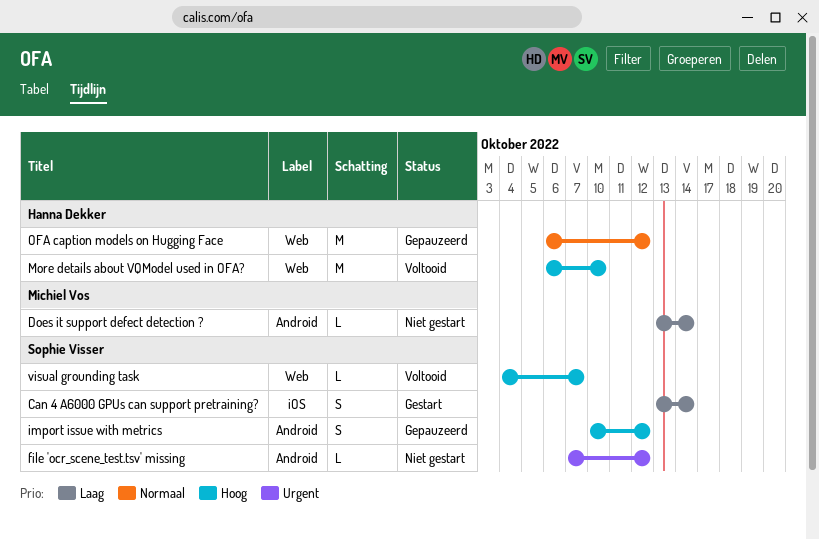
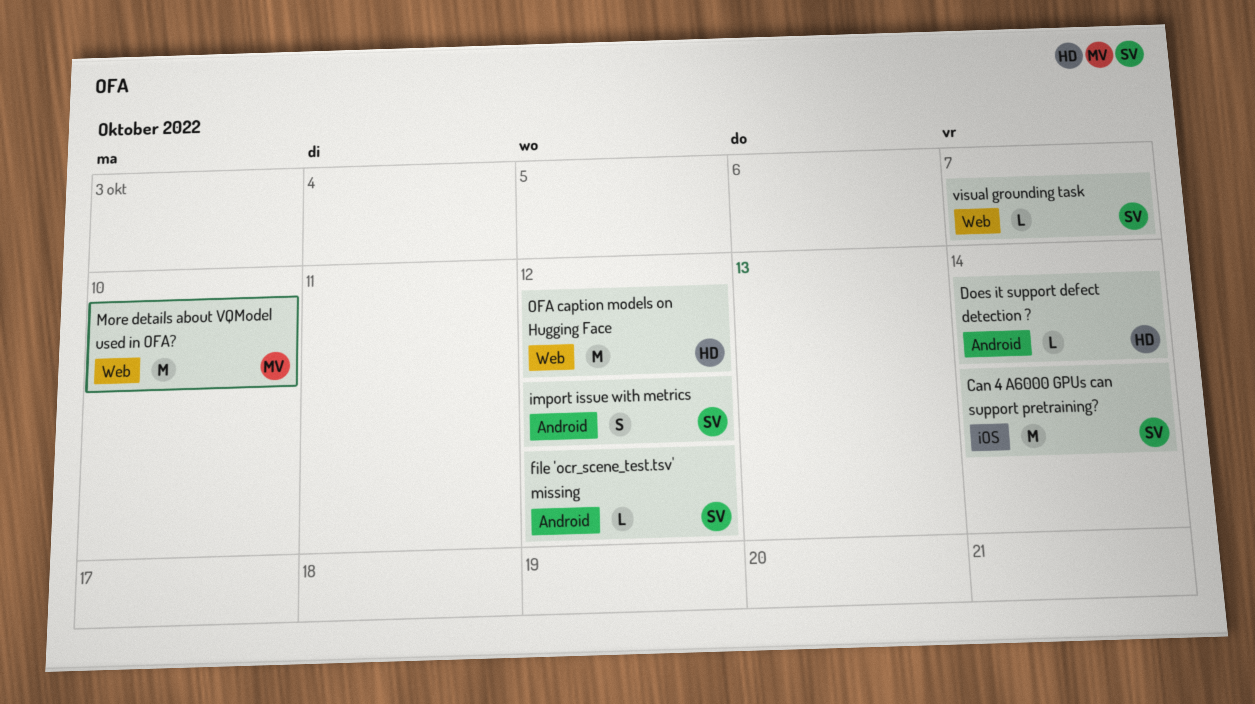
Can 4 A6000 GPUs can support pretraining?, estimate: S -> M
Does it support defect detection ?, owner: Michiel Vos -> Hanna Dekker
More details about VQModel used in OFA?, owner: Hanna Dekker -> Michiel Vos

